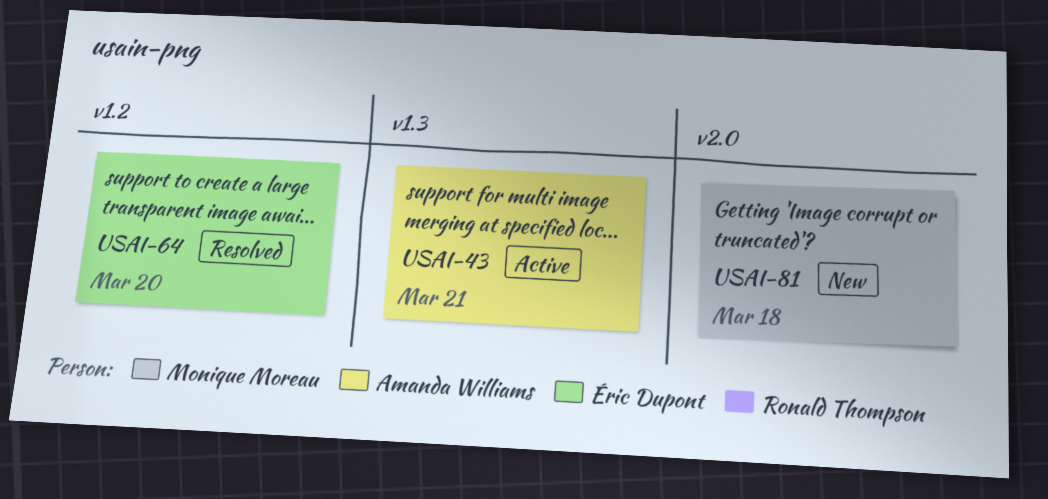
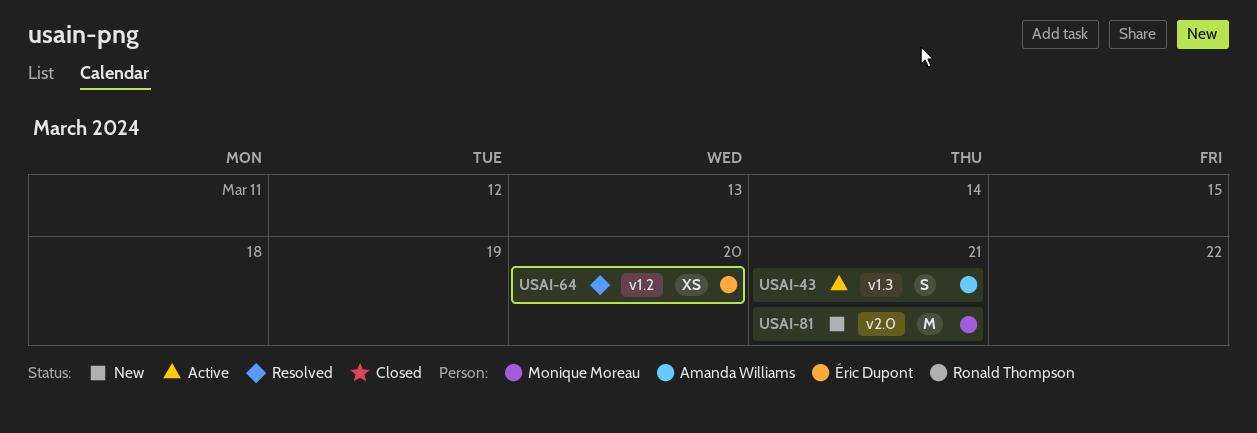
USAI-81, due: Mar 18 -> Mar 21

